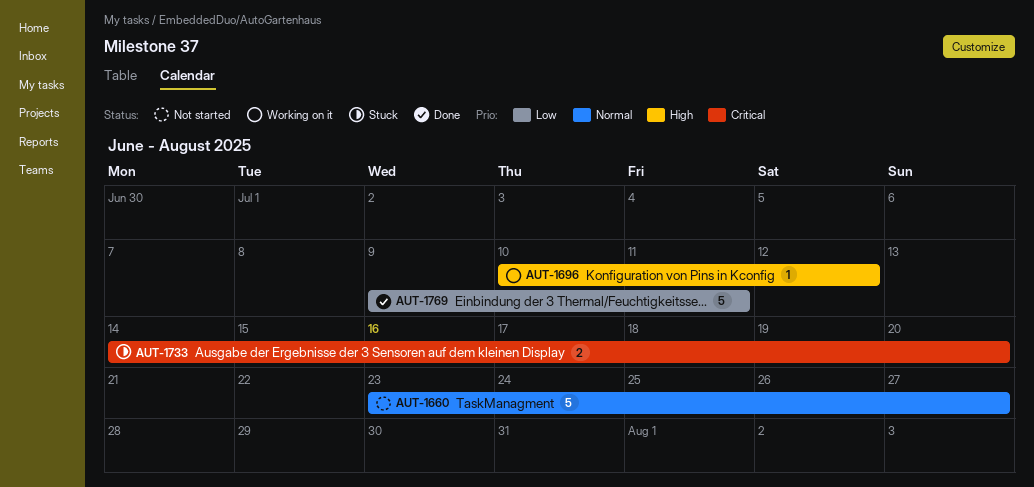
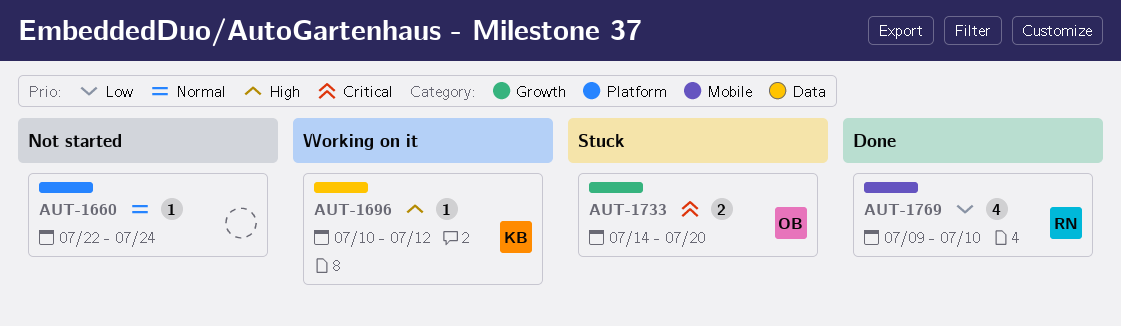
AUT-1660, estimate: 5 -> 1
AUT-1660, start: Jul 23 -> Jul 22
AUT-1660, due: Jul 27 -> Jul 24
AUT-1769, estimate: 5 -> 4
AUT-1769, due: Jul 11 -> Jul 10

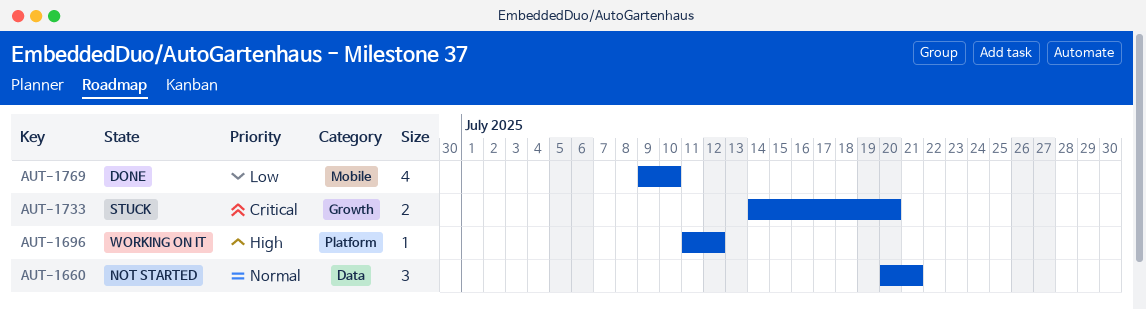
AUT-1660, label: Platform -> Data
AUT-1660, estimate: 1 -> 3
AUT-1660, start: Jul 22 -> Jul 20
AUT-1660, due: Jul 24 -> Jul 21
AUT-1696, label: Data -> Platform
AUT-1696, start: Jul 10 -> Jul 11

